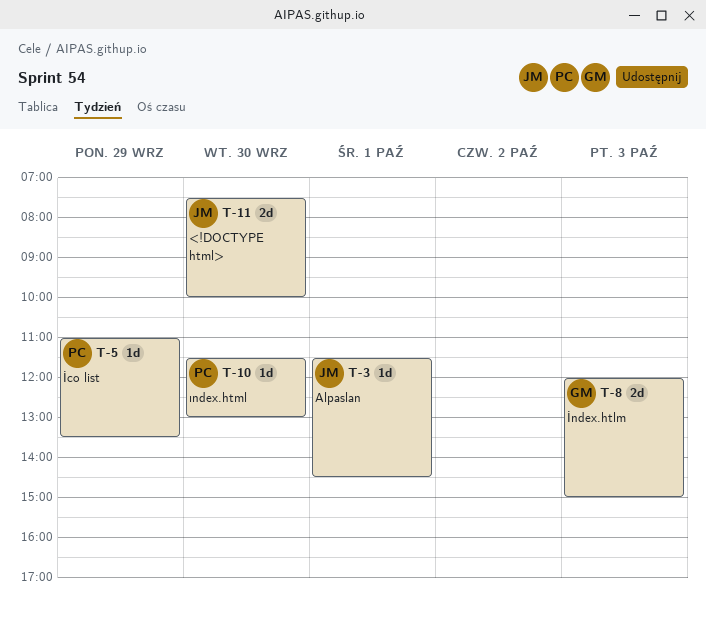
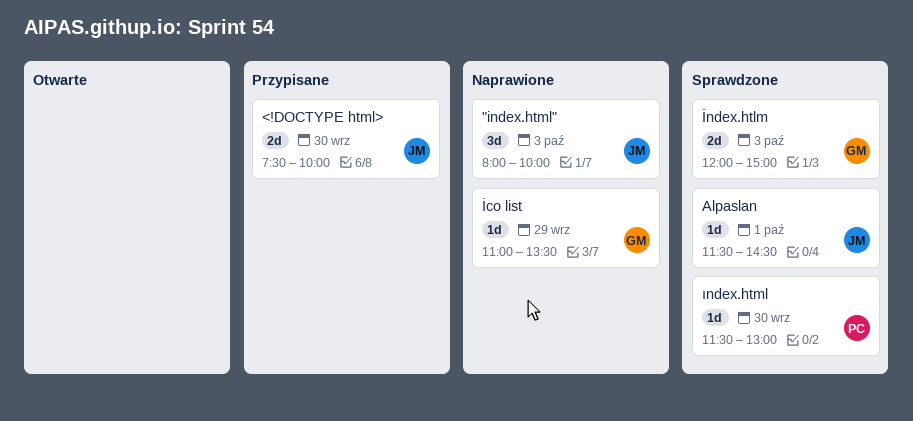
"index.html": none -> present
İco list, owner: PC -> GM

